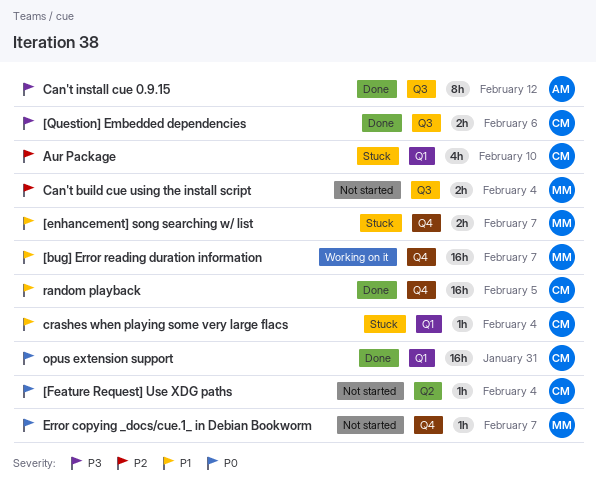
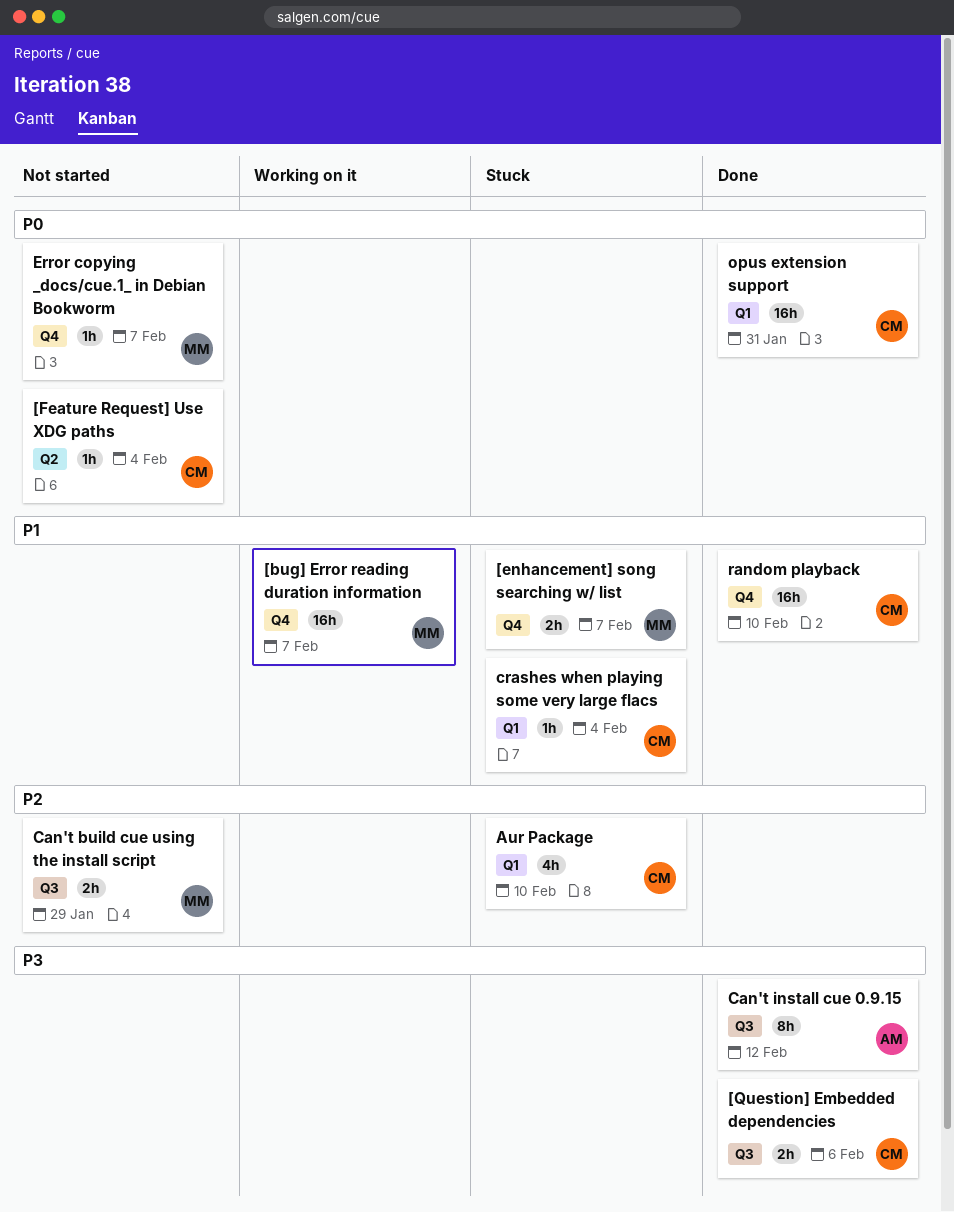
Can't build cue using the install script, due: Feb 4 -> Jan 29
random playback, due: Feb 5 -> Feb 10

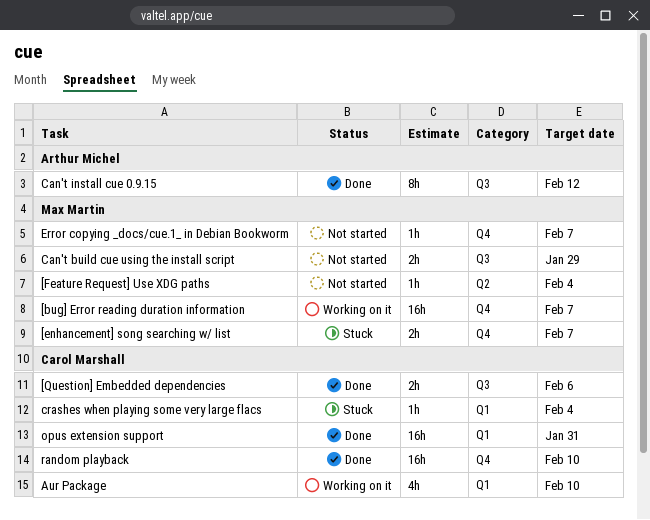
[Feature Request] Use XDG paths, owner: Carol Marshall -> Max Martin
Aur Package, status: Stuck -> Working on it

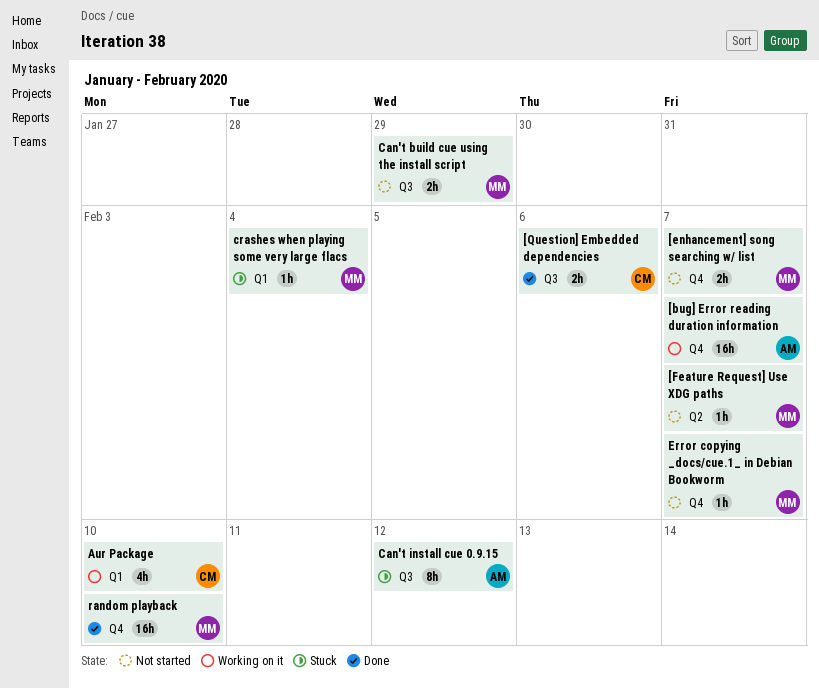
[bug] Error reading duration information, owner: Max Martin -> Arthur Michel
[enhancement] song searching w/ list, status: Stuck -> Not started
[Feature Request] Use XDG paths, due: Feb 4 -> Feb 7
Can't install cue 0.9.15, status: Done -> Stuck
crashes when playing some very large flacs, owner: Carol Marshall -> Max Martin
opus extension support: present -> none
random playback, owner: Carol Marshall -> Max Martin

